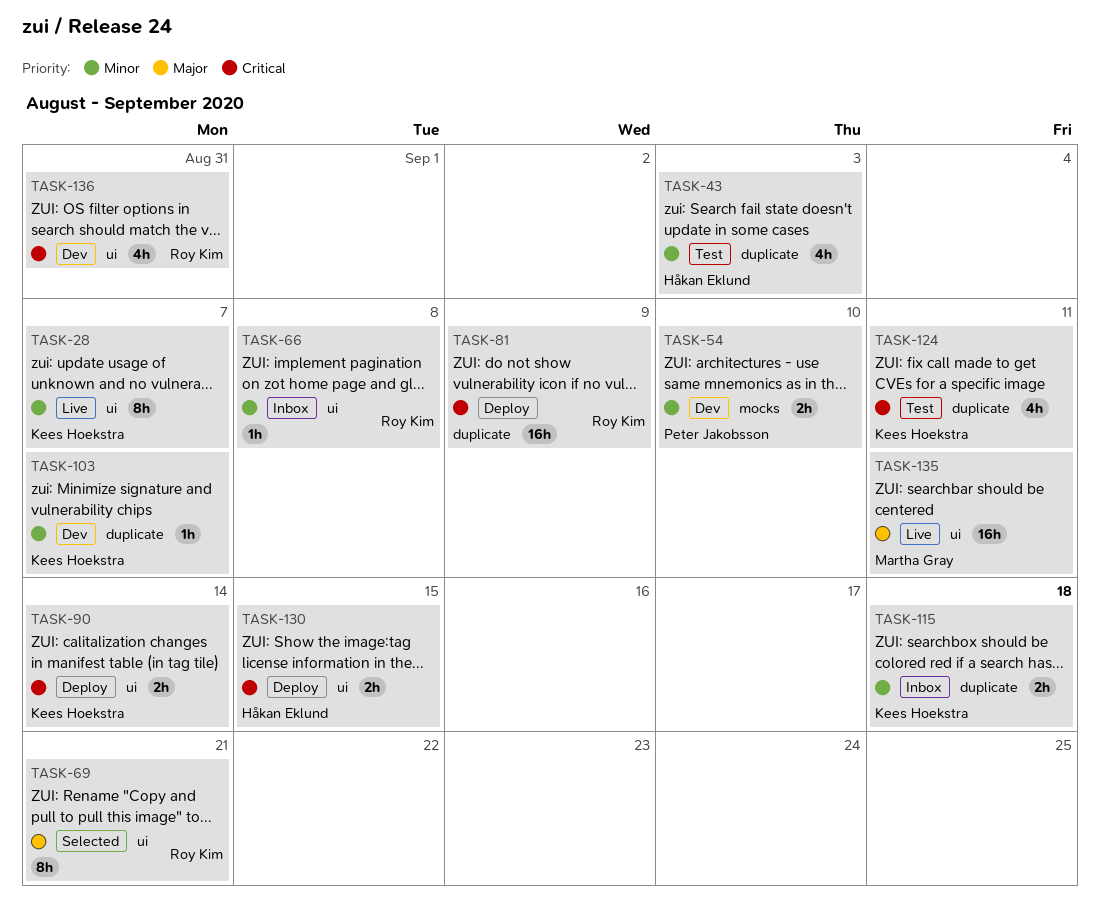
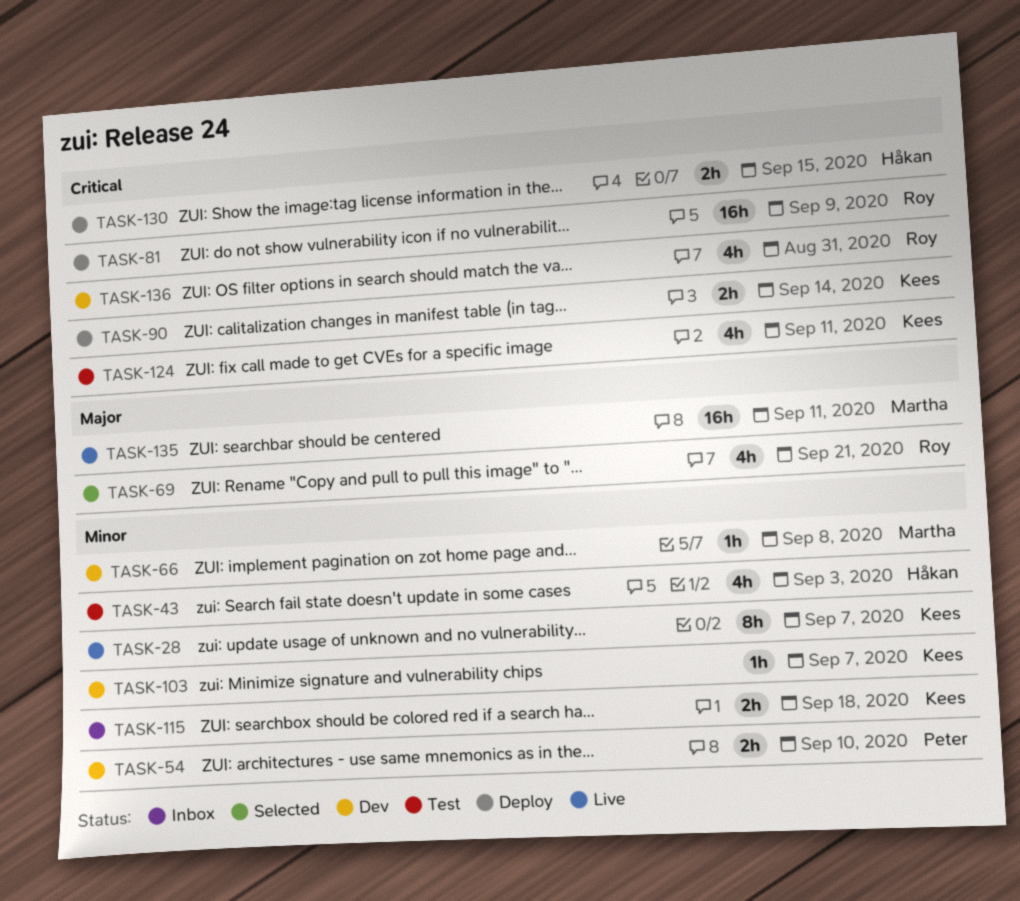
TASK-66, status: Inbox -> Dev
TASK-66, owner: Roy Kim -> Martha Gray
TASK-69, estimate: 8h -> 4h

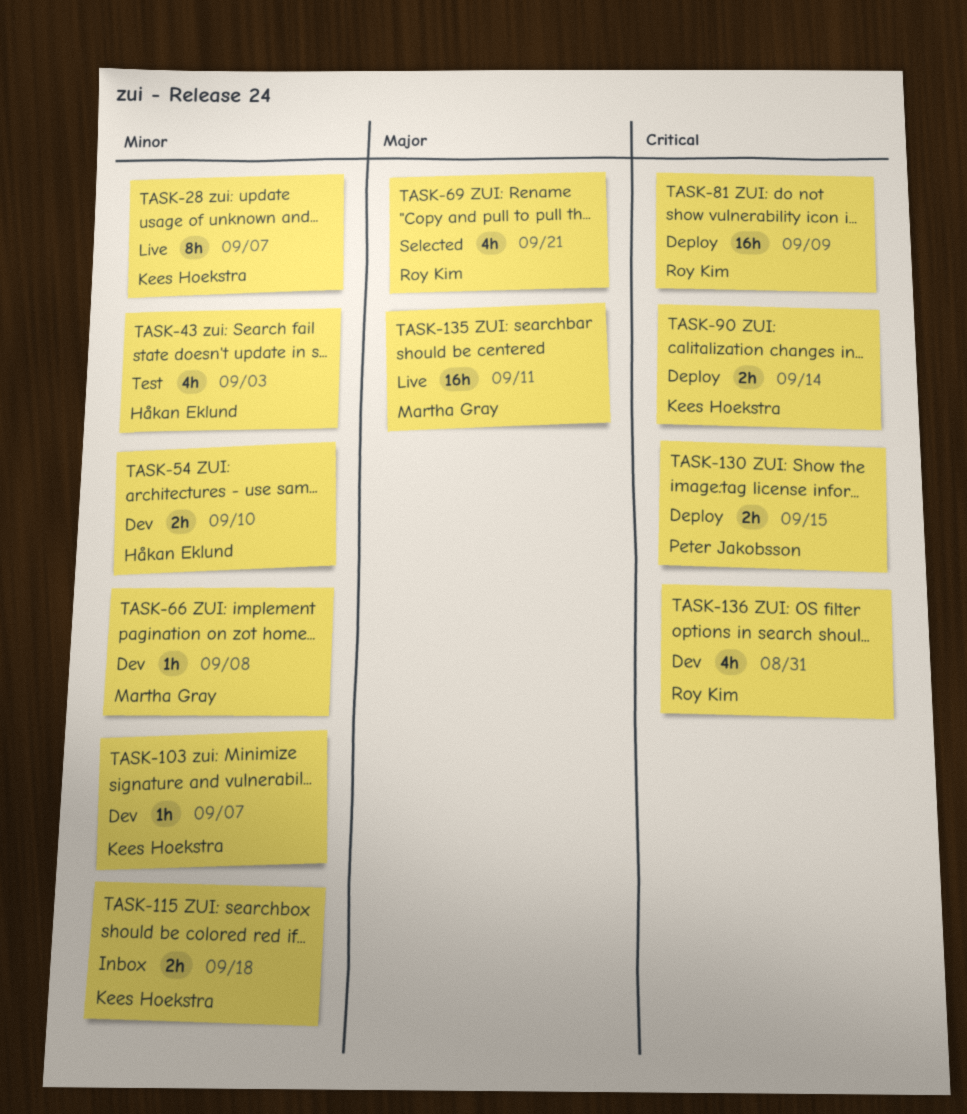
TASK-54, owner: Peter Jakobsson -> Håkan Eklund
TASK-124: present -> none
TASK-130, owner: Håkan Eklund -> Peter Jakobsson

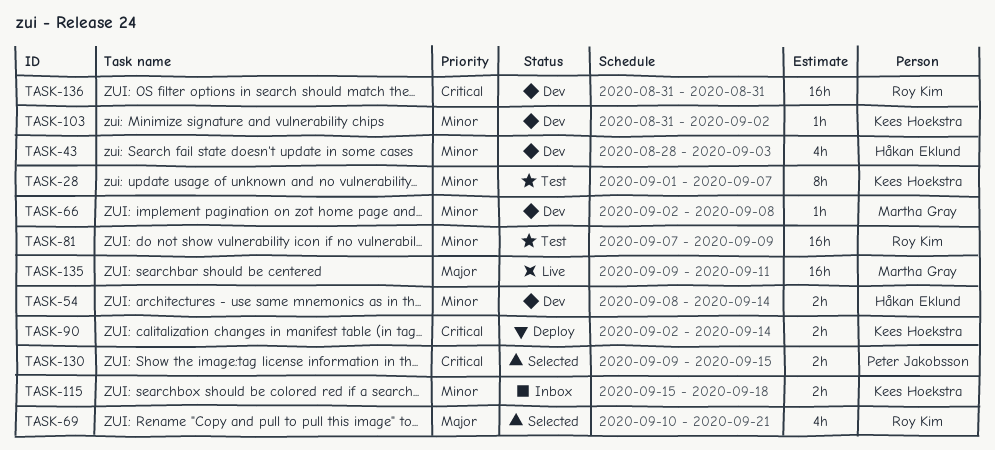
TASK-28, status: Live -> Test
TASK-43, status: Test -> Dev
TASK-54, due: Sep 10 -> Sep 14
TASK-81, status: Deploy -> Test
TASK-81, priority: Critical -> Minor
TASK-103, due: Sep 7 -> Sep 2
TASK-130, status: Deploy -> Selected
TASK-136, estimate: 4h -> 16h

